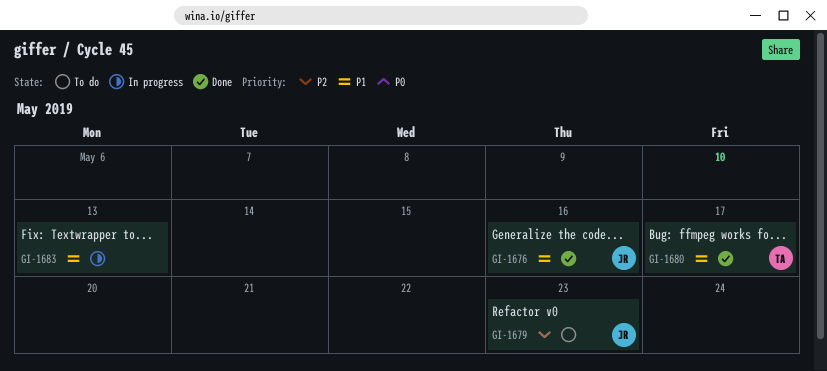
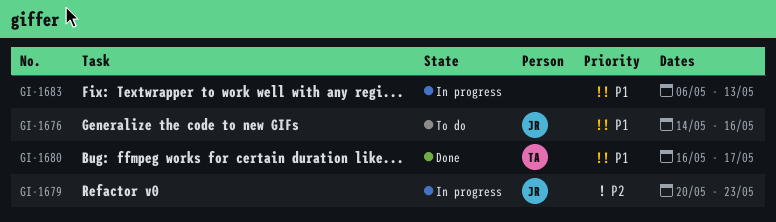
GI-1676, status: Done -> To do
GI-1679, status: To do -> In progress

